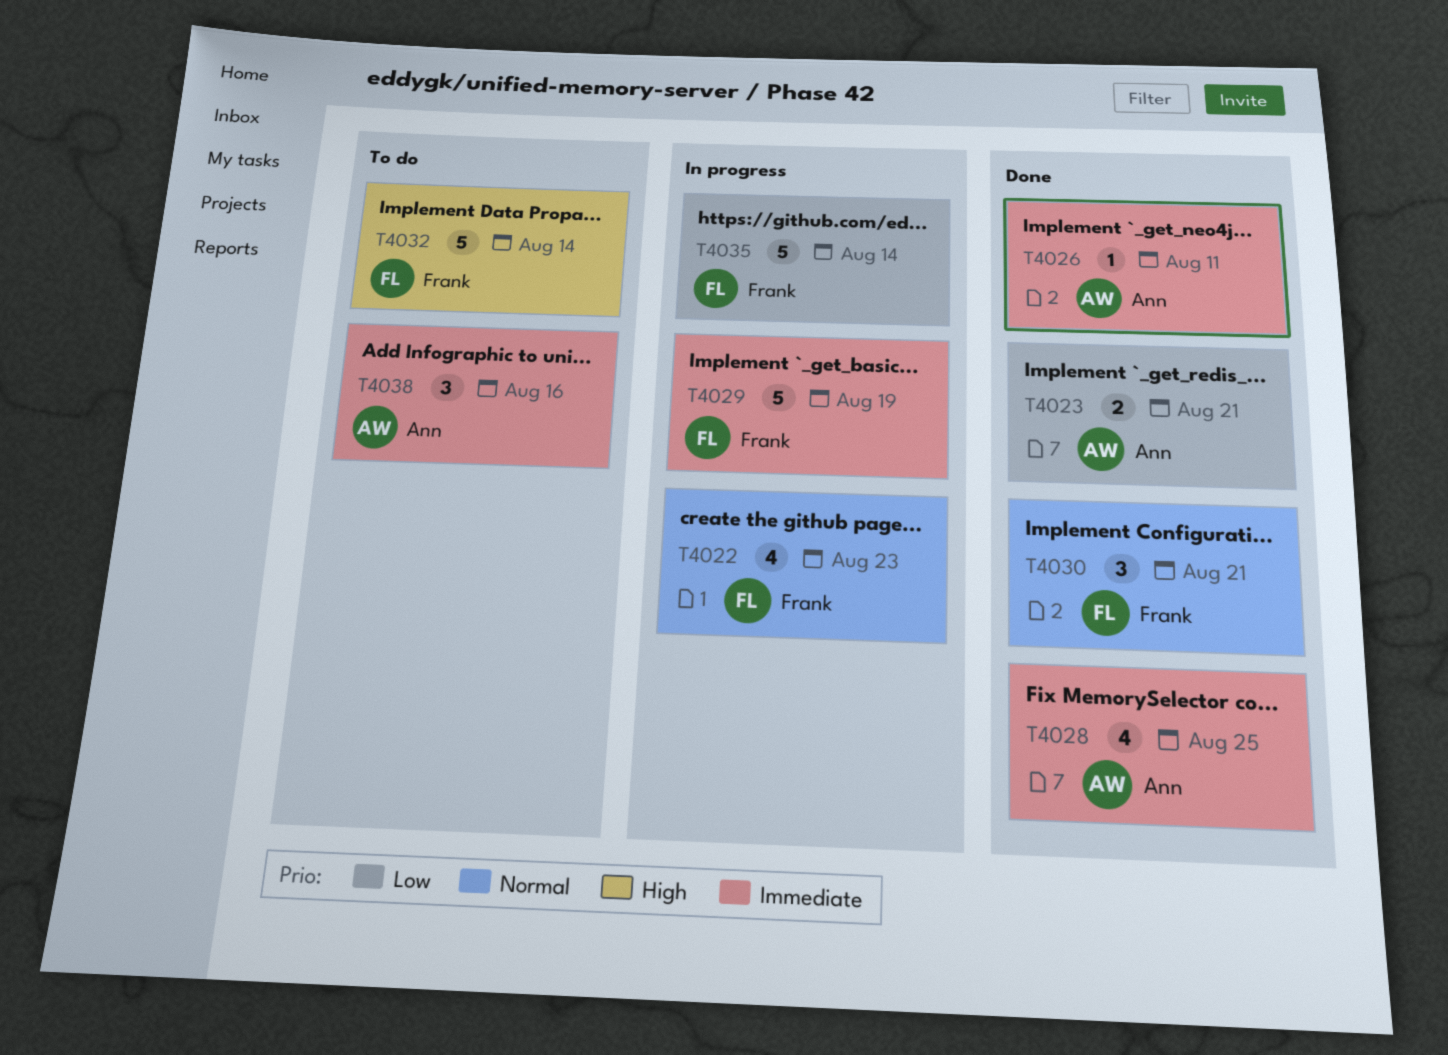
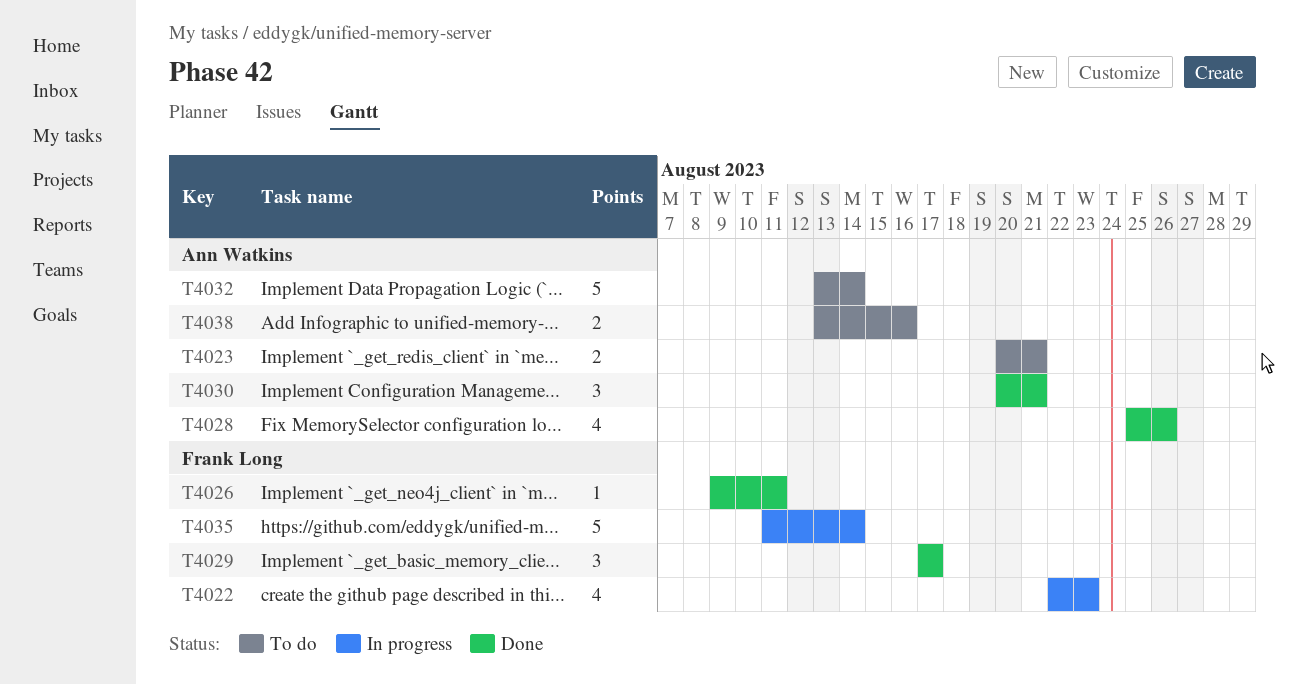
T4023, status: Done -> To do
T4026, owner: Ann Watkins -> Frank Long
T4028, due: Aug 25 -> Aug 26
T4029, status: In progress -> Done
T4029, estimate: 5 -> 3
T4029, due: Aug 19 -> Aug 17
T4030, owner: Frank Long -> Ann Watkins
T4032, owner: Frank Long -> Ann Watkins
T4038, estimate: 3 -> 2

